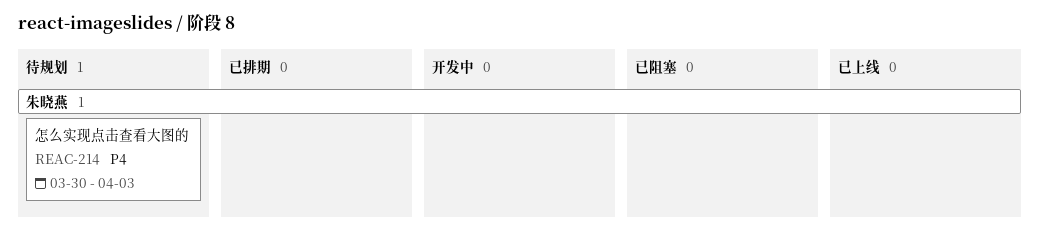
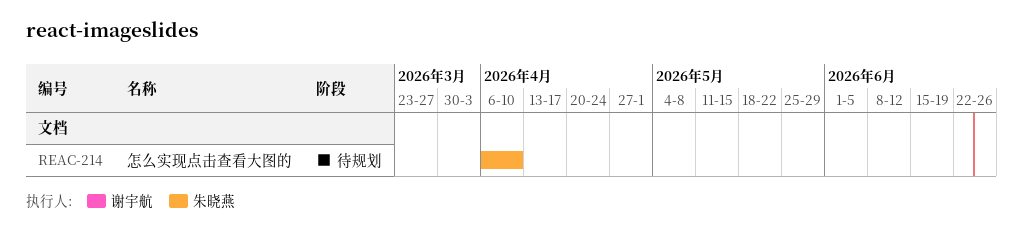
REAC-214, start: Mar 30 -> Apr 6
REAC-214, due: Apr 3 -> Apr 10

